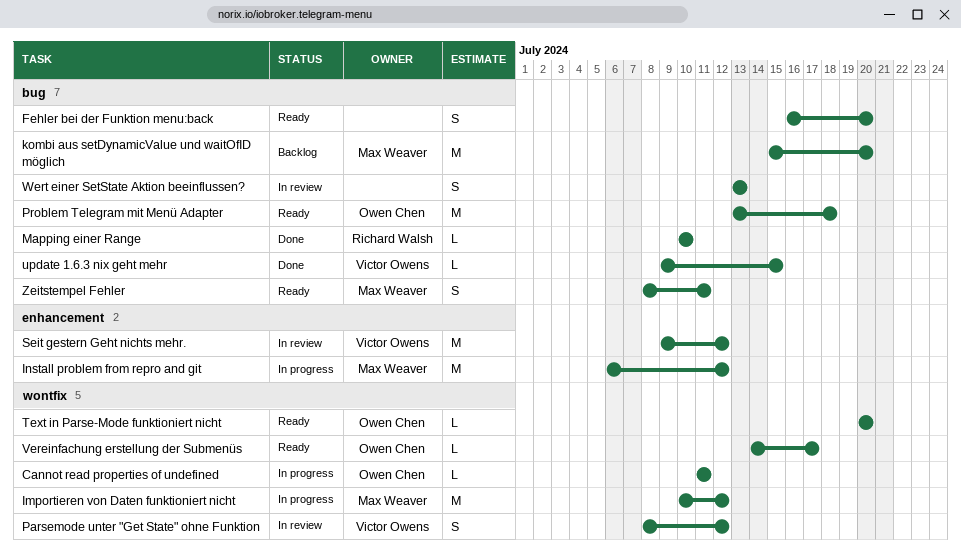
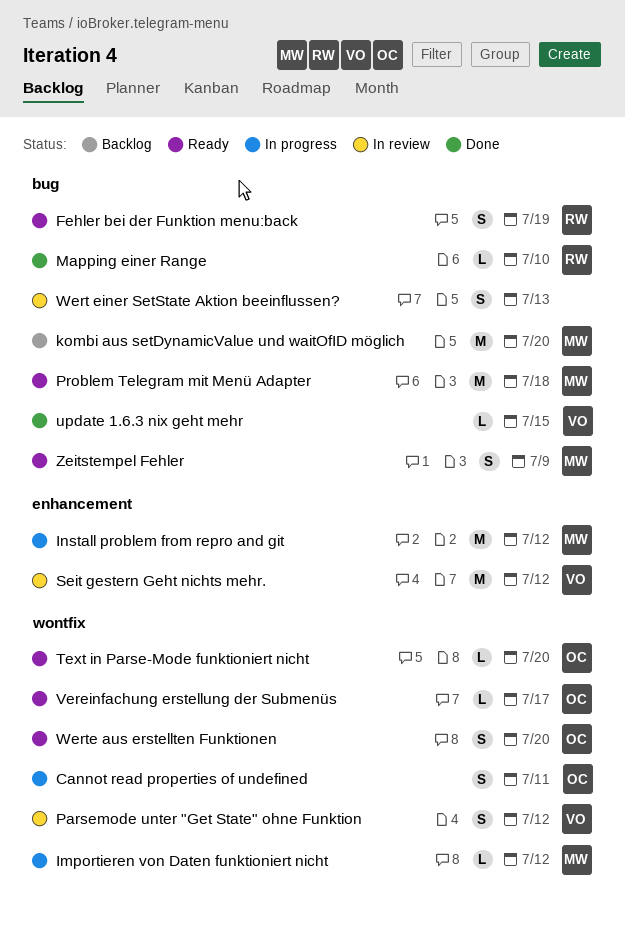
Cannot read properties of undefined, estimate: L -> S
Fehler bei der Funktion menu:back, owner: none -> Richard Walsh
Fehler bei der Funktion menu:back, due: Jul 20 -> Jul 19
Importieren von Daten funktioniert nicht, estimate: M -> L
Problem Telegram mit Menü Adapter, owner: Owen Chen -> Max Weaver
Werte aus erstellten Funktionen: none -> present
Zeitstempel Fehler, due: Jul 11 -> Jul 9

